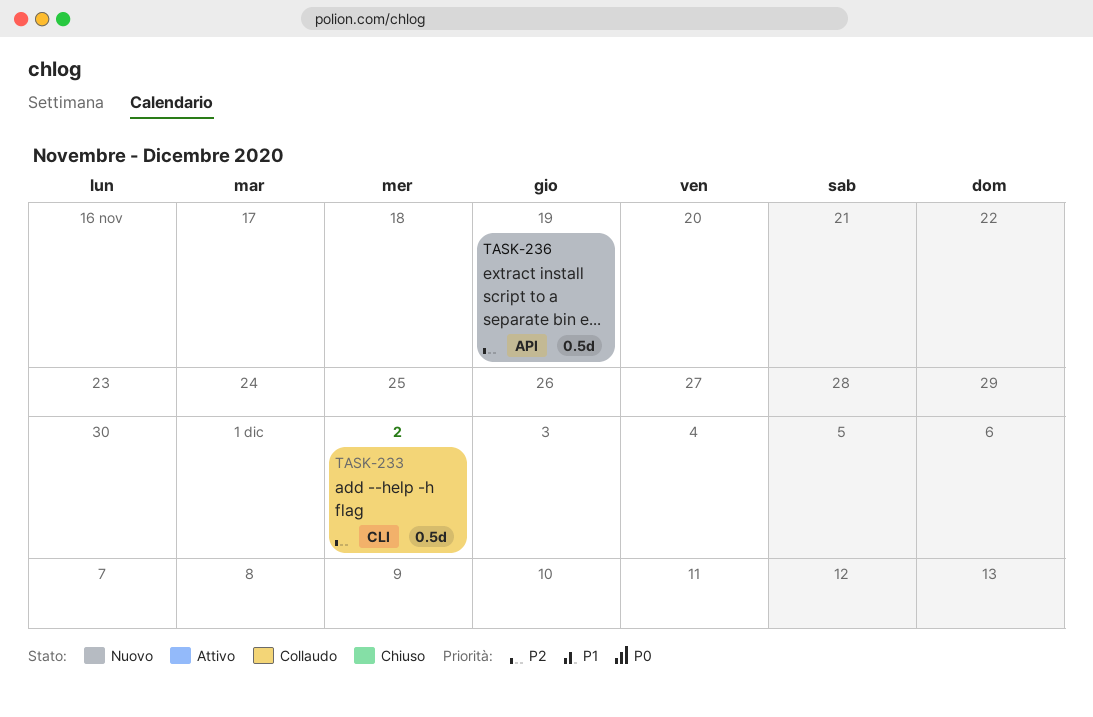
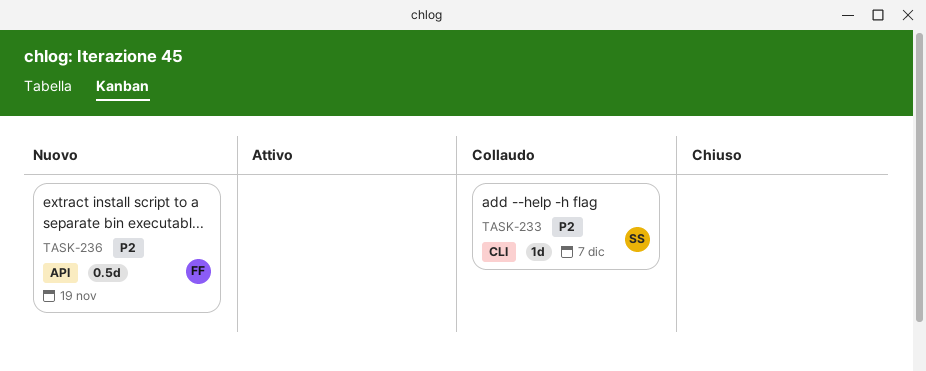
TASK-233, estimate: 0.5d -> 1d
TASK-233, due: Dec 2 -> Dec 7

